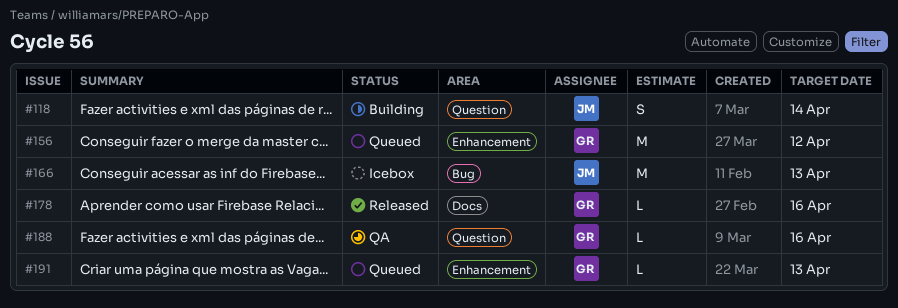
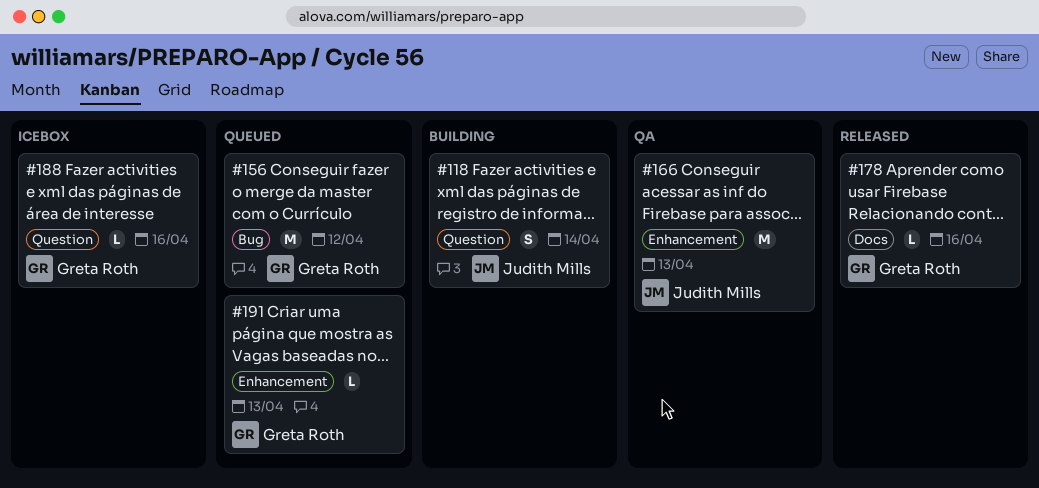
#156, label: Enhancement -> Bug
#166, status: Icebox -> QA
#166, label: Bug -> Enhancement
#188, status: QA -> Icebox

